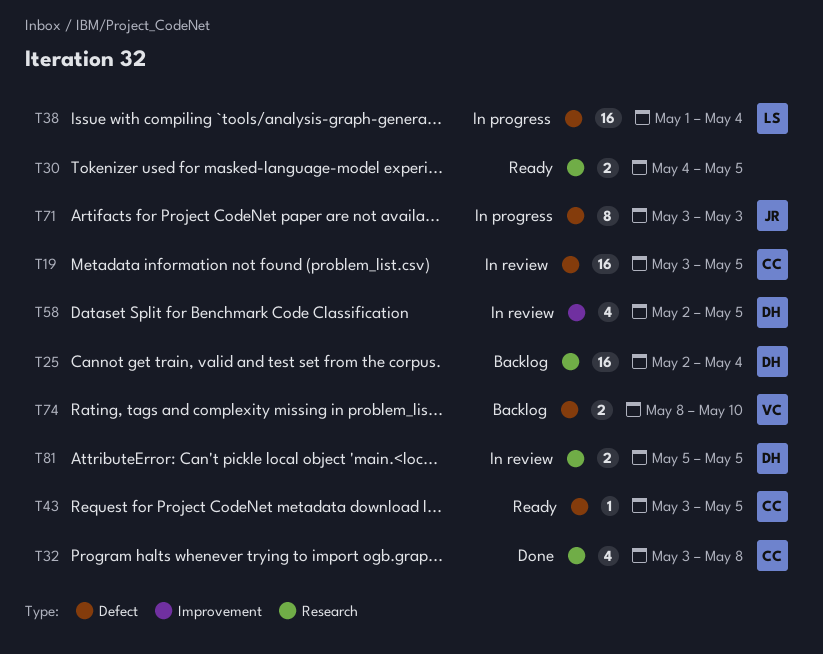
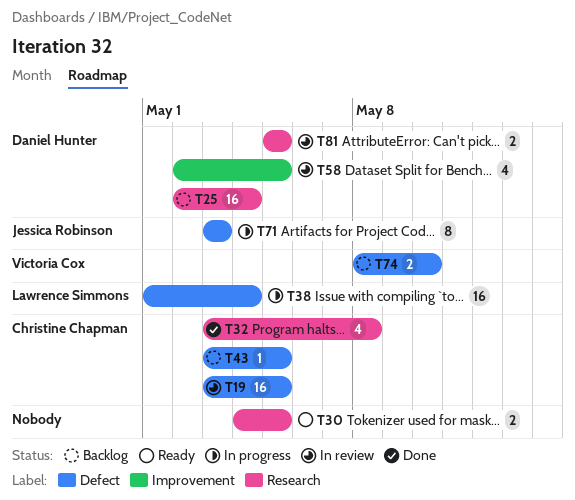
T43, status: Ready -> Backlog

